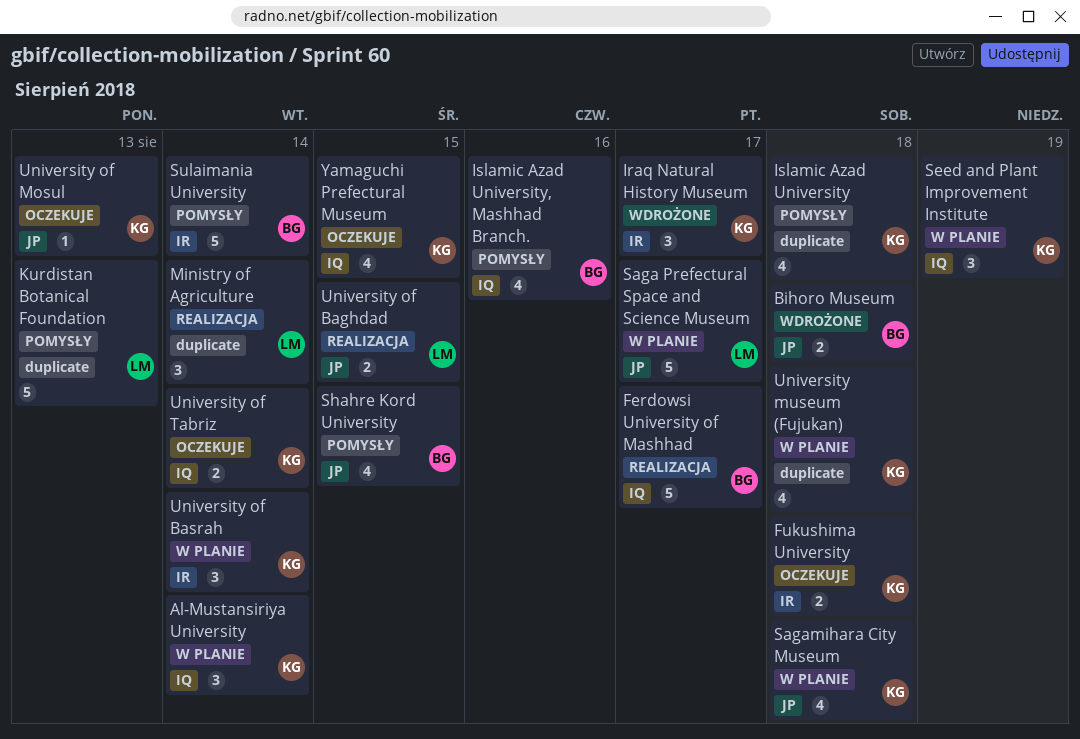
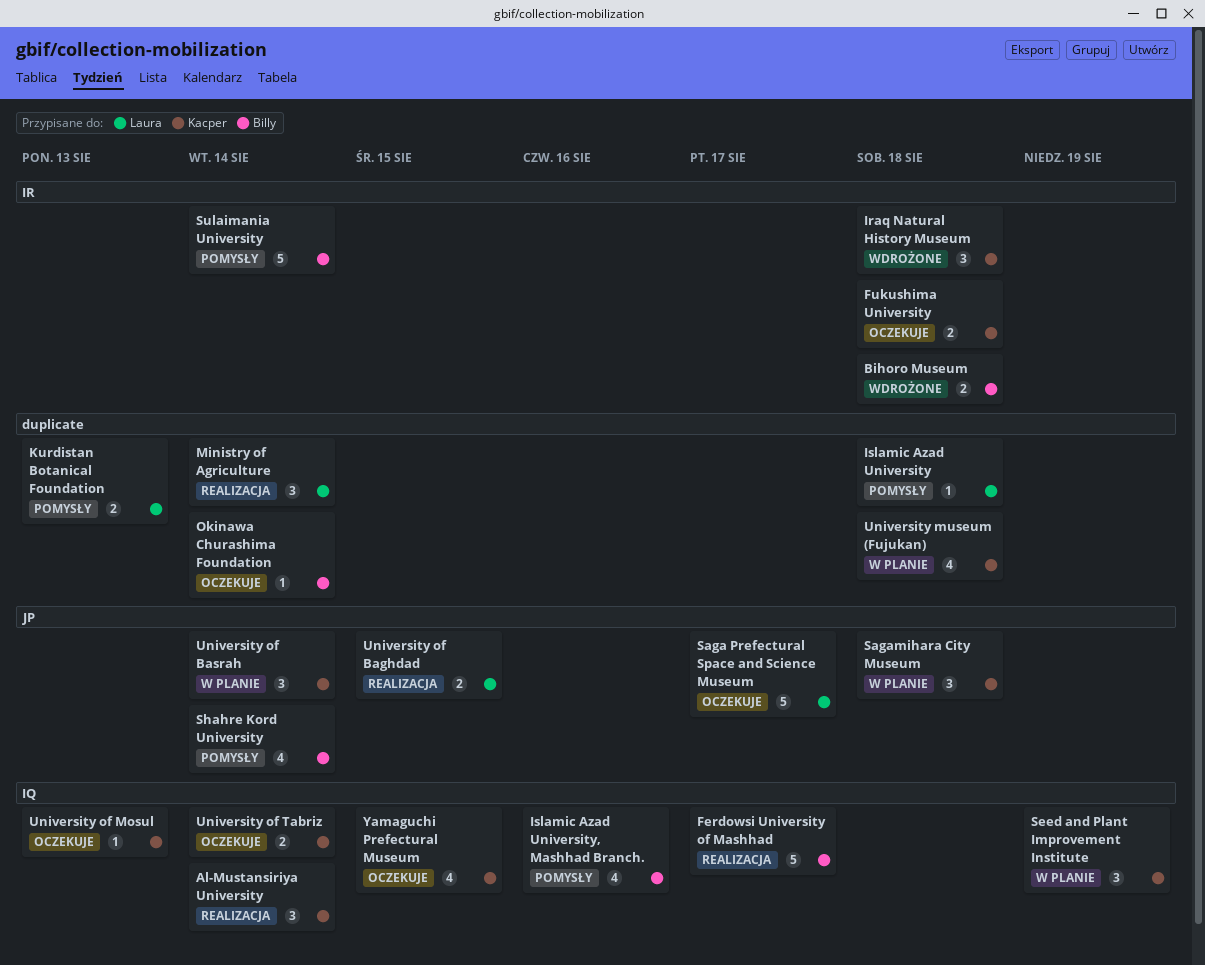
Al-Mustansiriya University, status: W planie -> Realizacja
Bihoro Museum, label: JP -> IR
Iraq Natural History Museum, due: Aug 17 -> Aug 18
Islamic Azad University, owner: Kacper -> Laura
Islamic Azad University, estimate: 4 -> 1
Kurdistan Botanical Foundation, estimate: 5 -> 2
Okinawa Churashima Foundation: none -> present
Saga Prefectural Space and Science Museum, status: W planie -> Oczekuje
Sagamihara City Museum, estimate: 4 -> 3
Shahre Kord University, due: Aug 15 -> Aug 14
University of Basrah, label: IR -> JP
University of Mosul, label: JP -> IQ

